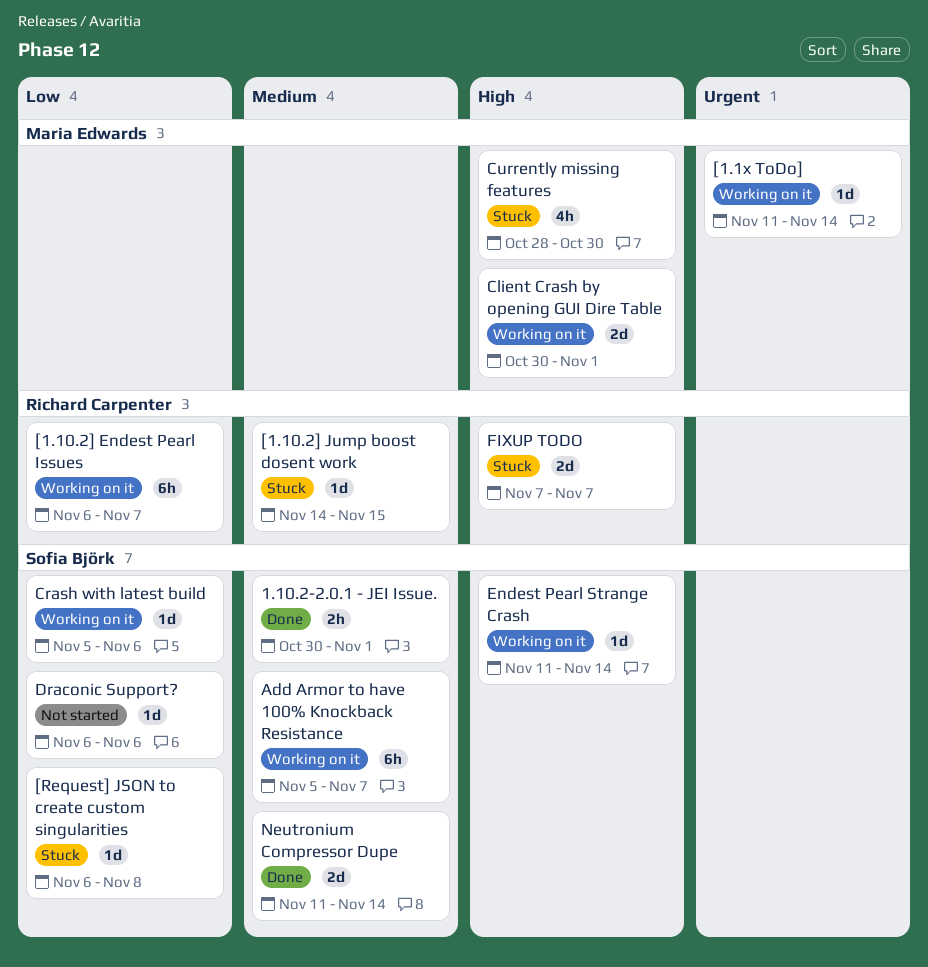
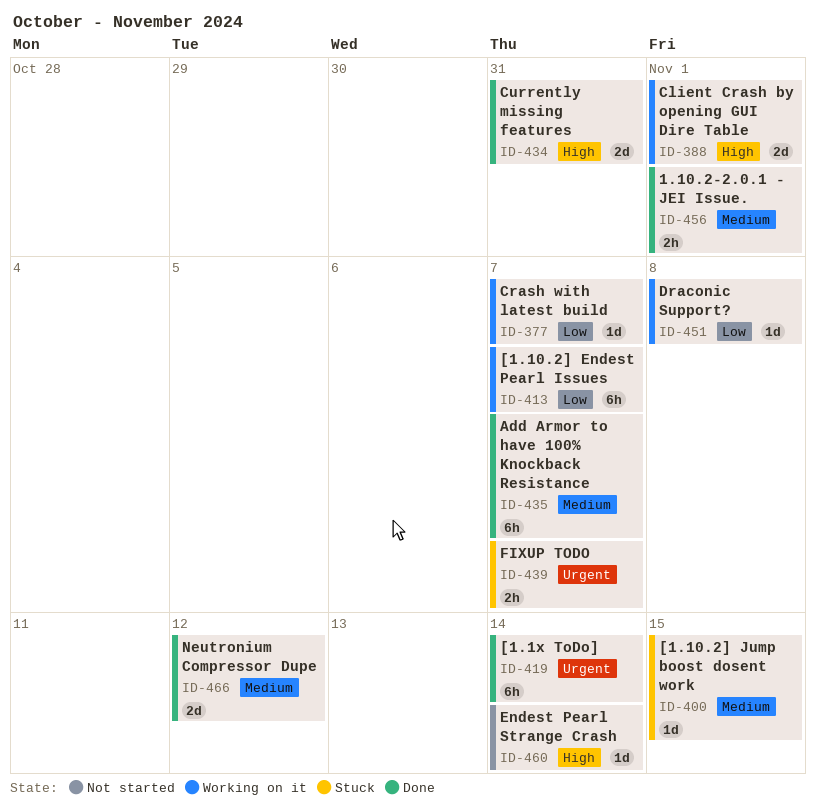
[1.1x ToDo], status: Working on it -> Done
[1.1x ToDo], estimate: 1d -> 6h
[Request] JSON to create custom singularities: present -> none
Add Armor to have 100% Knockback Resistance, status: Working on it -> Done
Crash with latest build, due: Nov 6 -> Nov 7
Currently missing features, status: Stuck -> Done
Currently missing features, estimate: 4h -> 2d
Currently missing features, due: Oct 30 -> Oct 31
Draconic Support?, status: Not started -> Working on it
Draconic Support?, due: Nov 6 -> Nov 8
Endest Pearl Strange Crash, status: Working on it -> Not started
FIXUP TODO, priority: High -> Urgent
FIXUP TODO, estimate: 2d -> 2h
Neutronium Compressor Dupe, due: Nov 14 -> Nov 12

